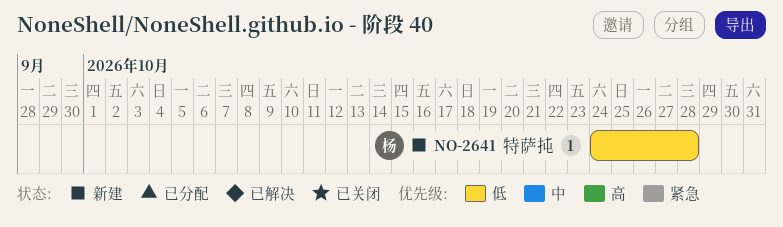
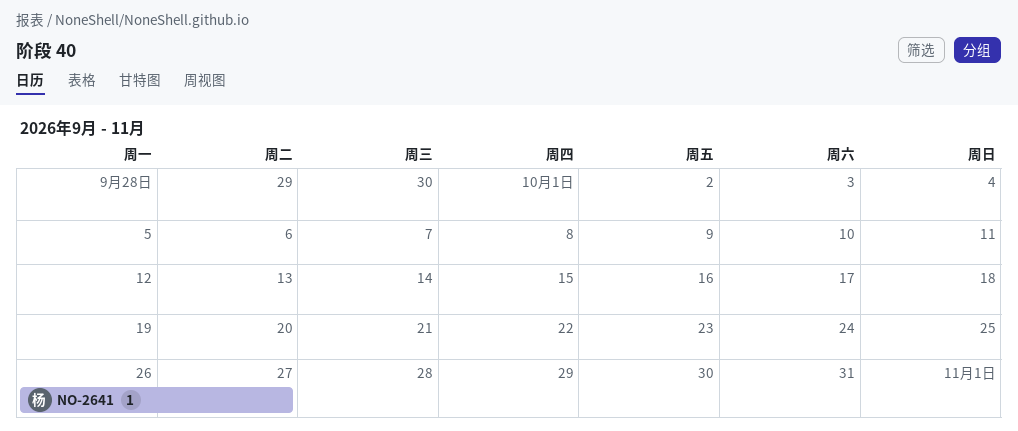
NO-2641, start: Oct 24 -> Oct 26
NO-2641, due: Oct 28 -> Oct 27

